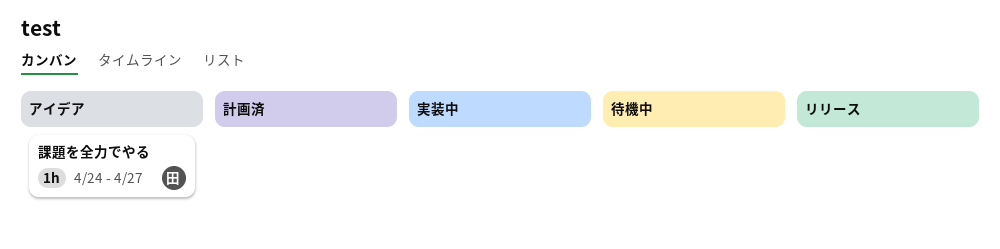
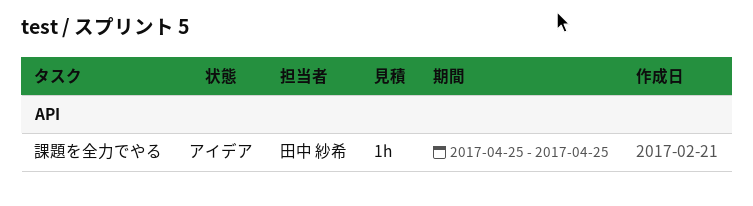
課題を全力でやる, start: Apr 24 -> Apr 25
課題を全力でやる, due: Apr 27 -> Apr 25

